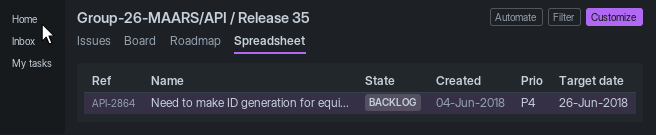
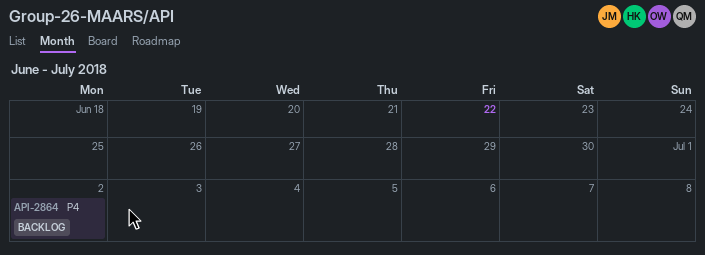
API-2864, due: Jun 26 -> Jul 2

